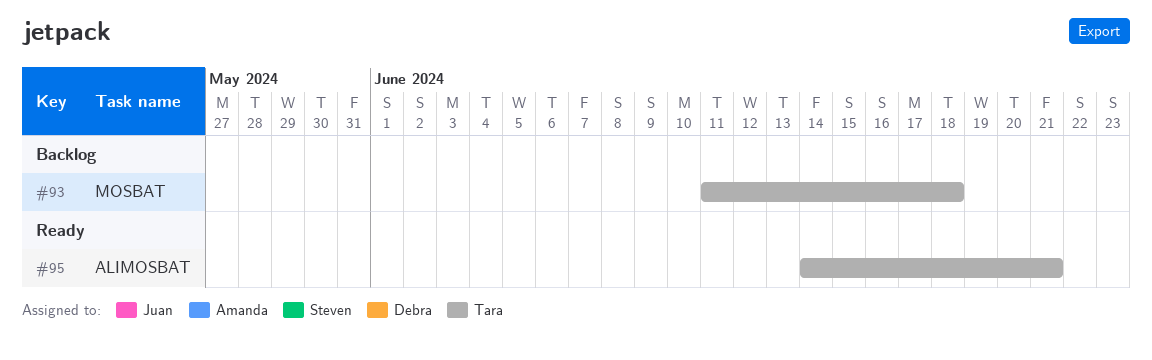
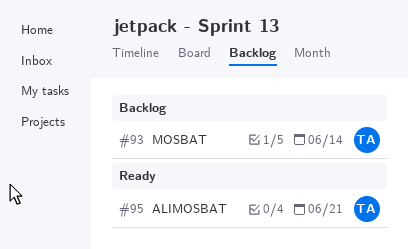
#93, due: Jun 18 -> Jun 14

